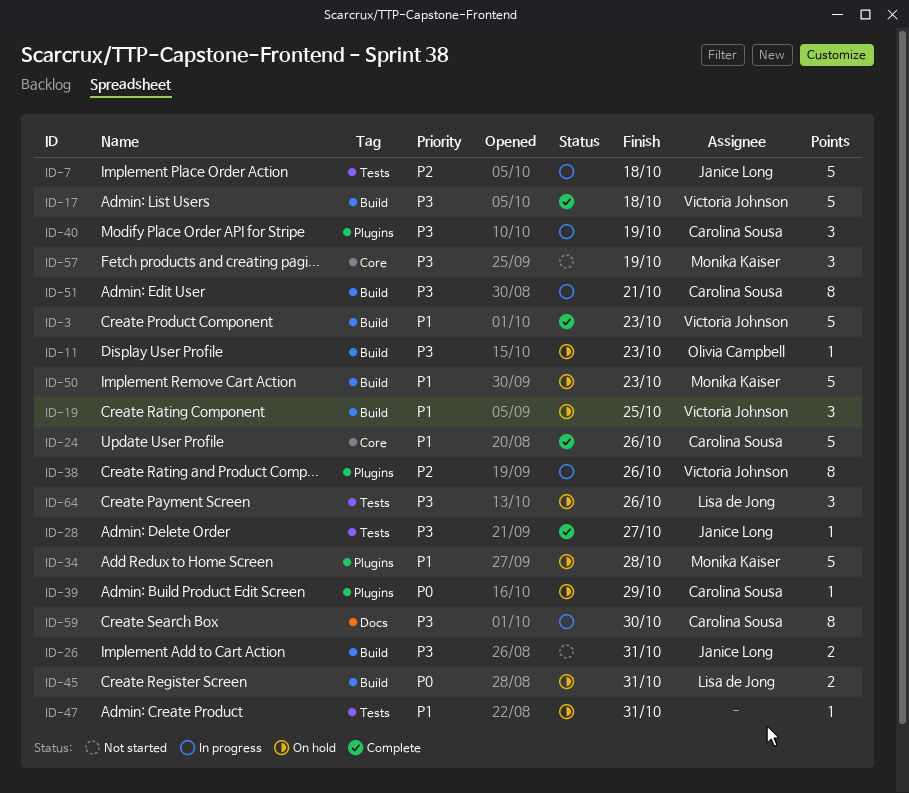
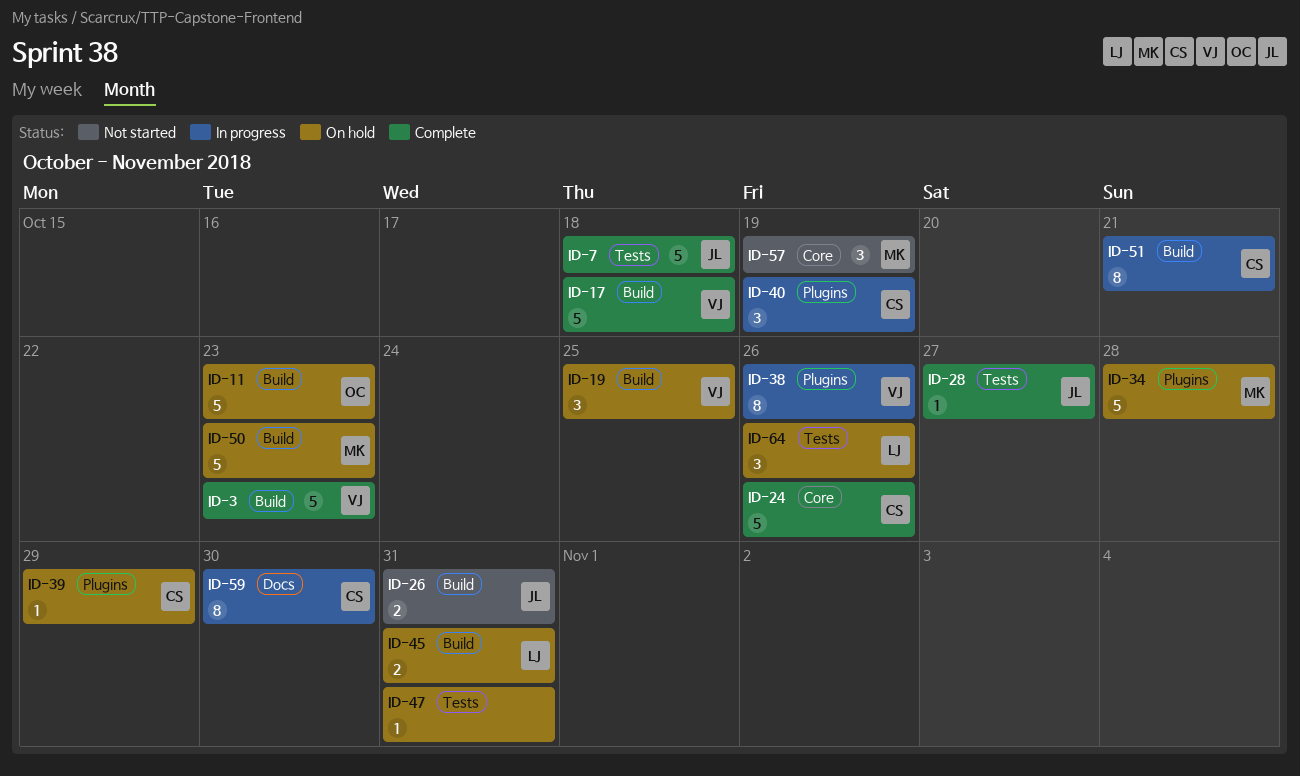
ID-7, status: In progress -> Complete
ID-11, estimate: 1 -> 5

